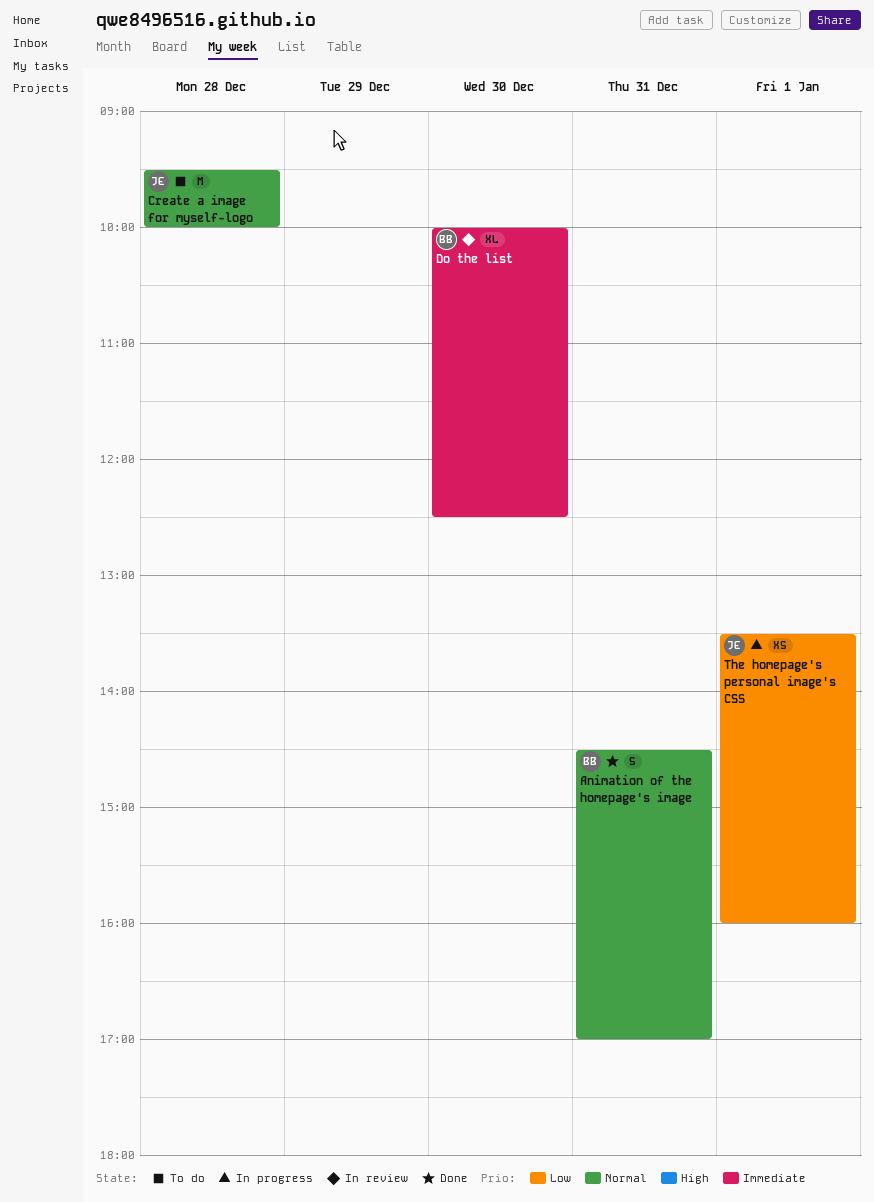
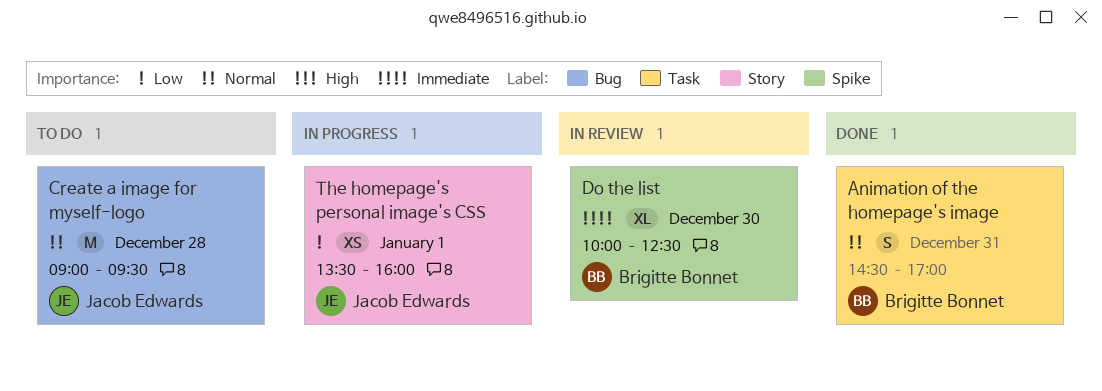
Create a image for myself-logo, begins: 09:30 -> 09:00
Create a image for myself-logo, ends: 10:00 -> 09:30

